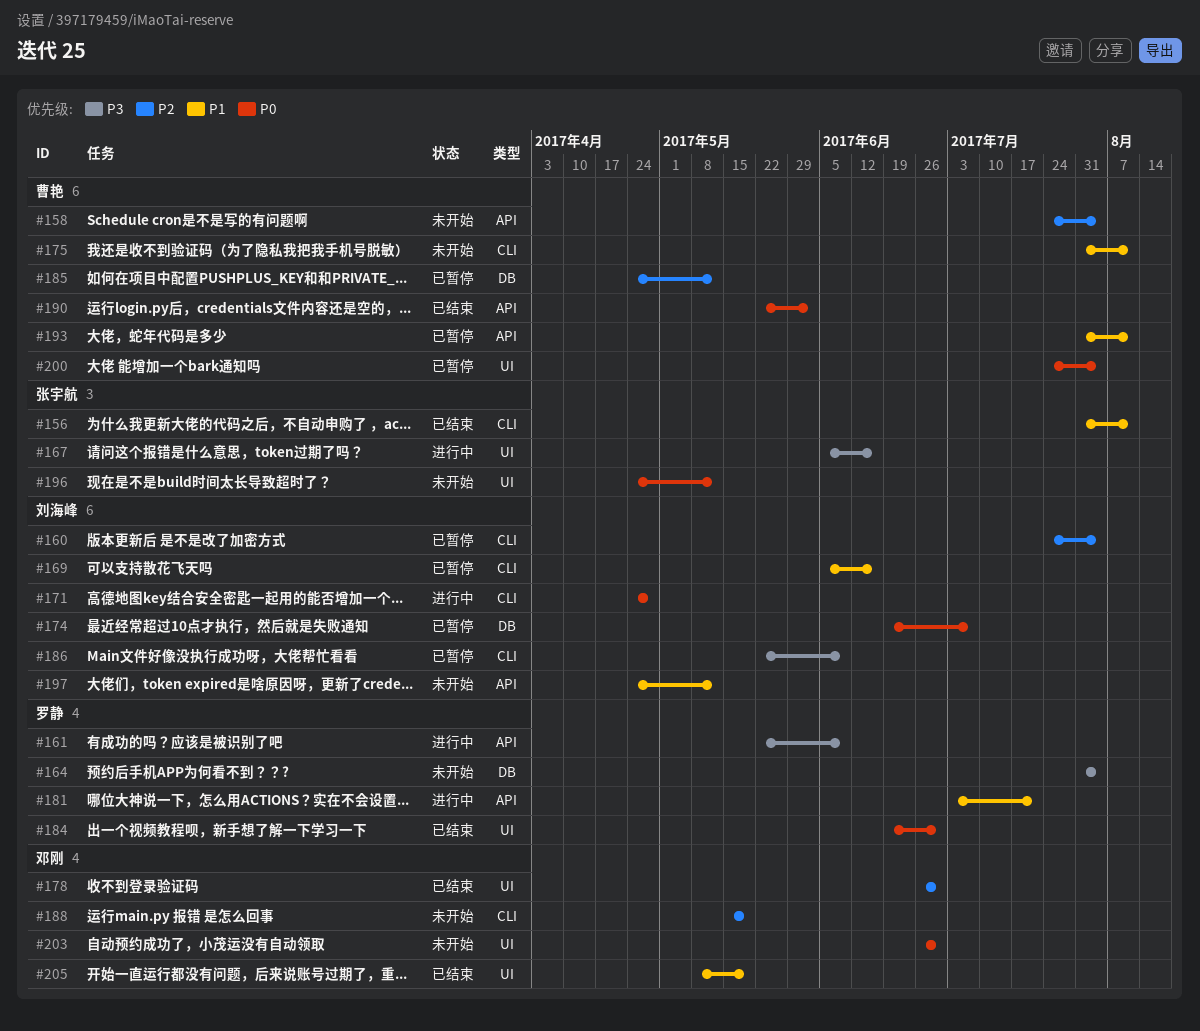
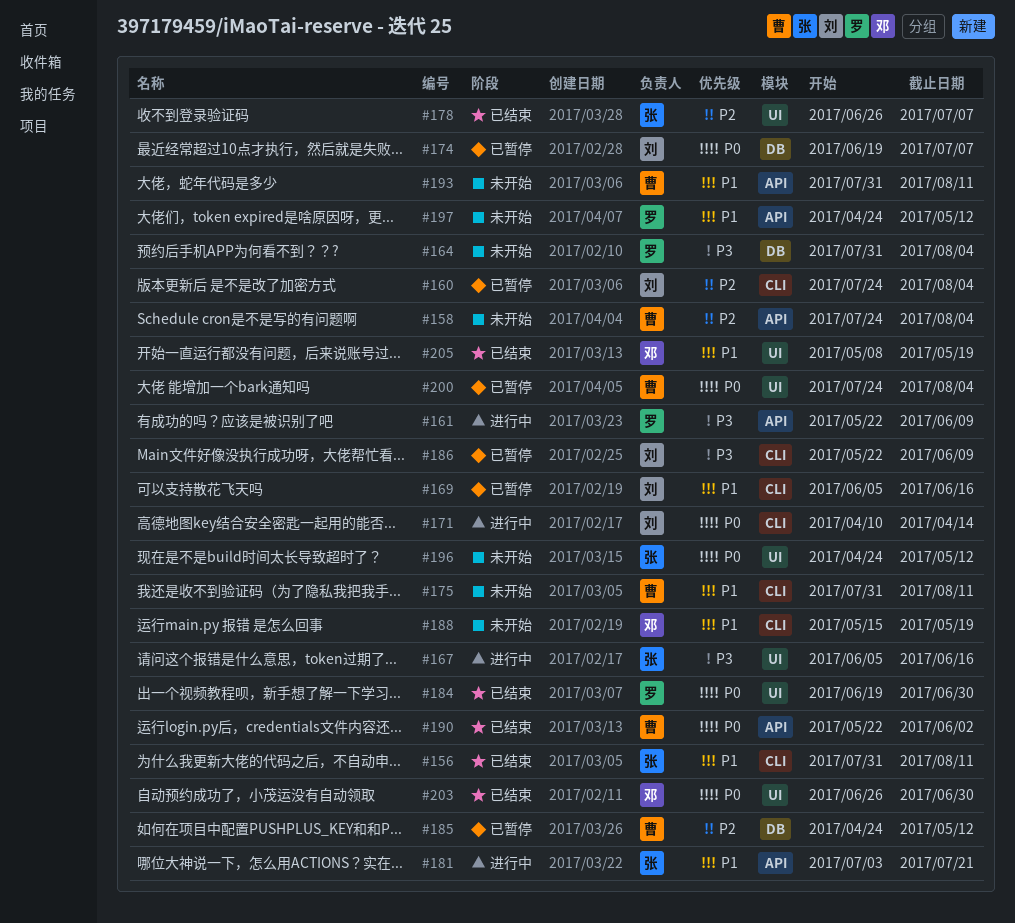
#171, start: Apr 24 -> Apr 10
#171, due: Apr 28 -> Apr 14
#178, owner: 邓刚 -> 张宇航
#178, due: Jun 30 -> Jul 7
#181, owner: 罗静 -> 张宇航
#188, priority: P2 -> P1
#193, status: 已暂停 -> 未开始
#197, owner: 刘海峰 -> 罗静
#203, status: 未开始 -> 已结束

